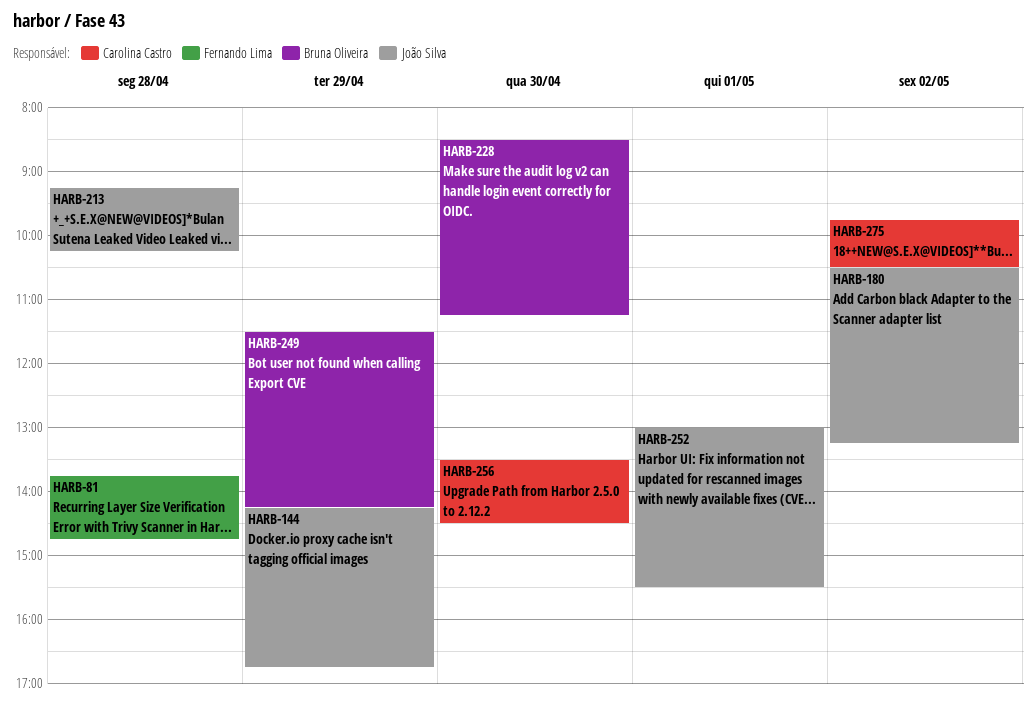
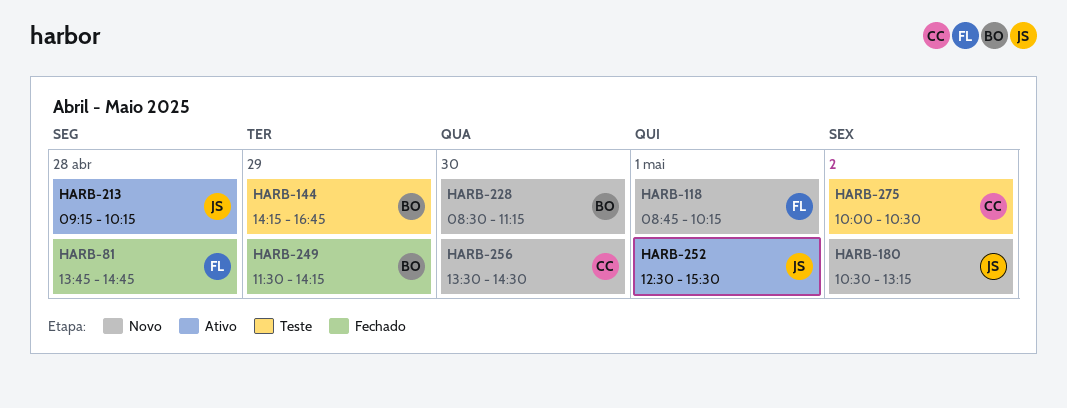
HARB-118: none -> present
HARB-144, owner: João Silva -> Bruna Oliveira
HARB-252, begins: 13:00 -> 12:30
HARB-275, begins: 09:45 -> 10:00

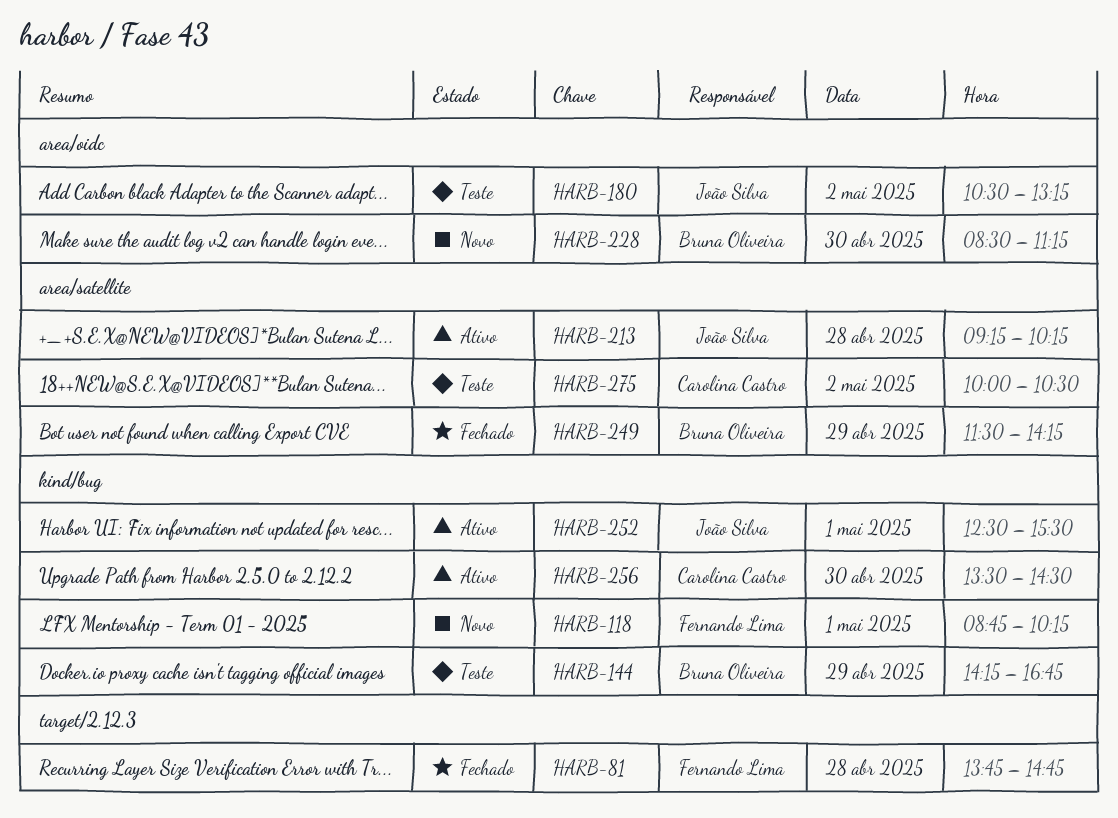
HARB-180, status: Novo -> Teste
HARB-256, status: Novo -> Ativo

